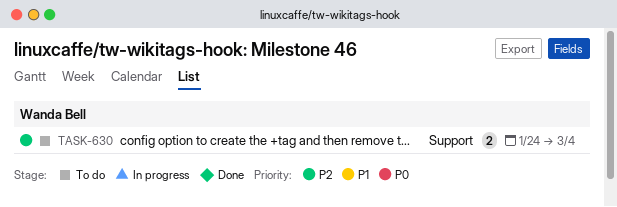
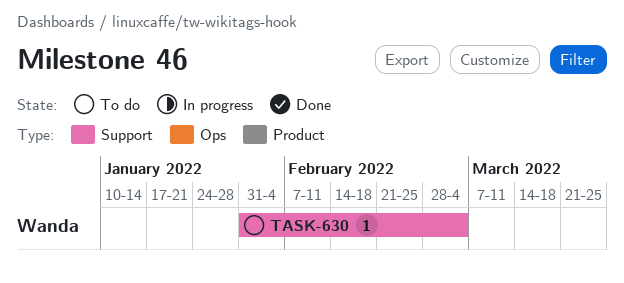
TASK-630, estimate: 2 -> 1
TASK-630, start: Jan 24 -> Jan 31

